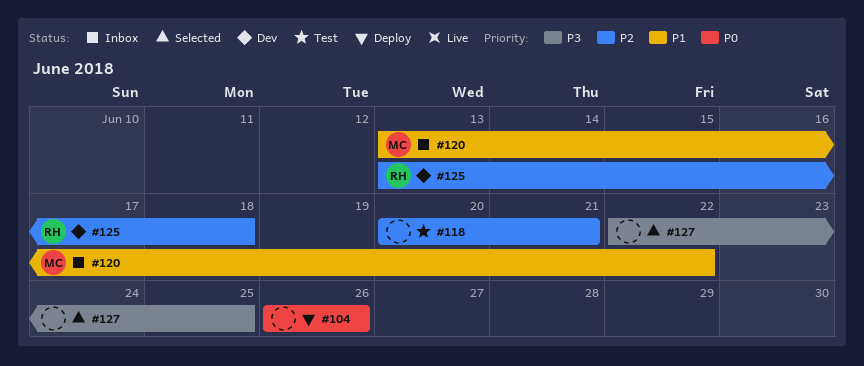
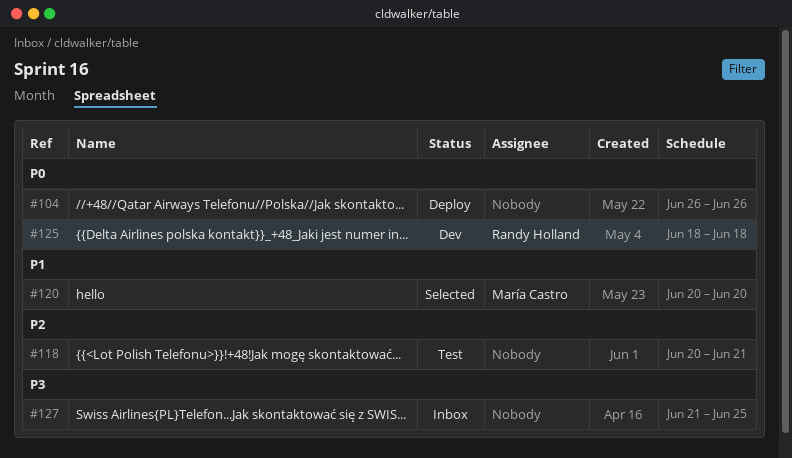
#120, status: Inbox -> Selected
#120, start: Jun 13 -> Jun 20
#120, due: Jun 22 -> Jun 20
#125, priority: P2 -> P0
#125, start: Jun 13 -> Jun 18
#127, status: Selected -> Inbox
#127, start: Jun 22 -> Jun 21

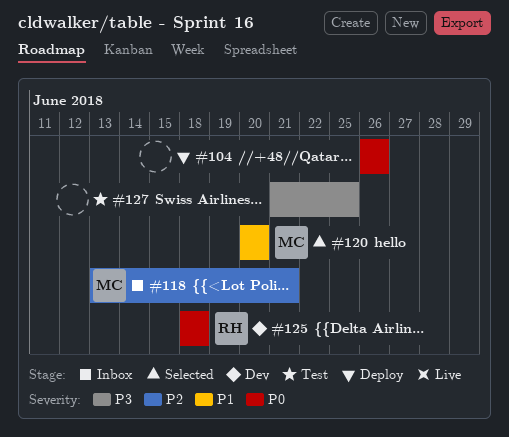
#118, status: Test -> Inbox
#118, owner: none -> María Castro
#118, start: Jun 20 -> Jun 13
#127, status: Inbox -> Test

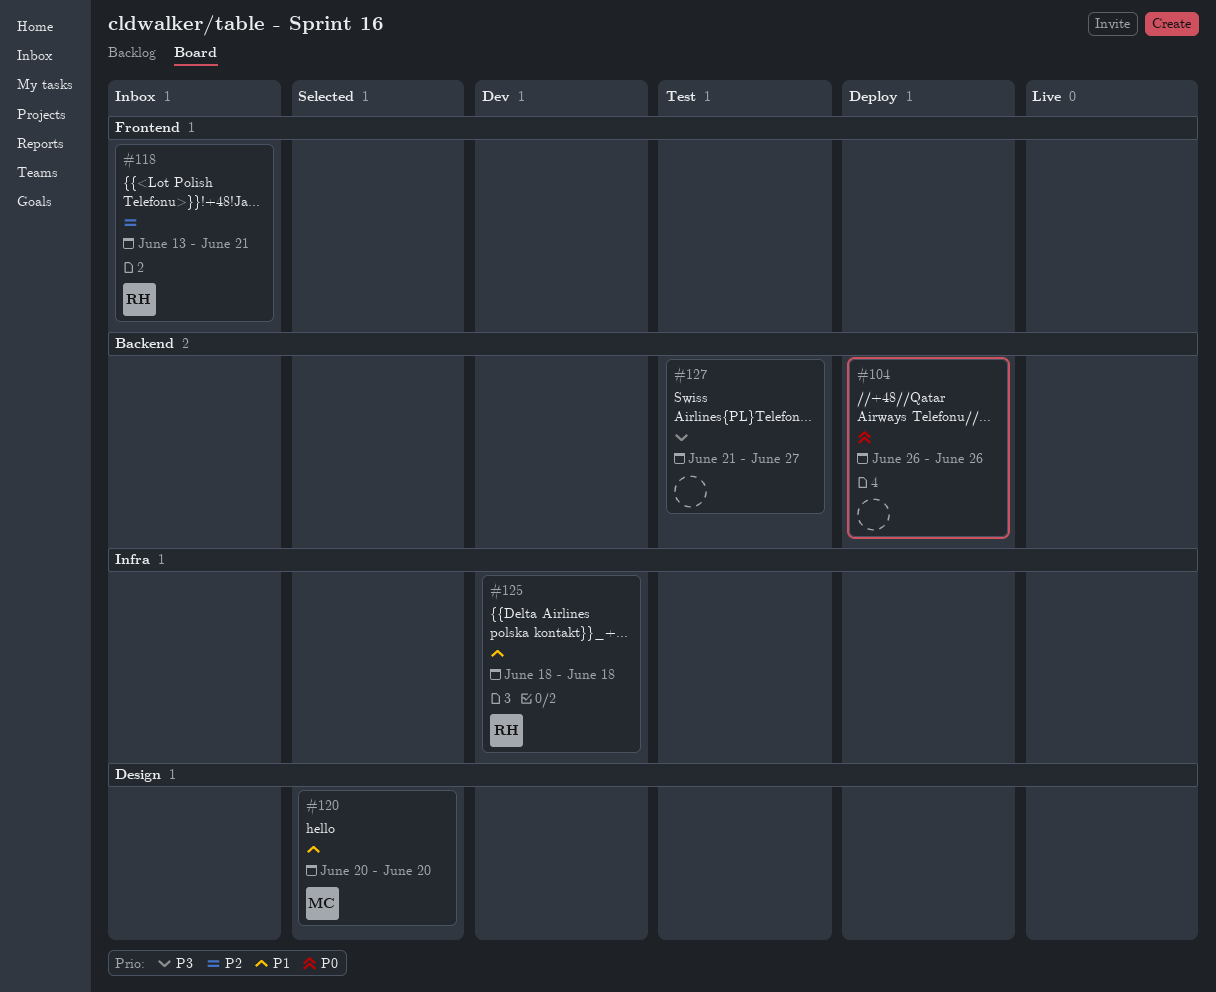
#118, owner: MC -> RH
#125, priority: P0 -> P1
#127, due: Jun 25 -> Jun 27

